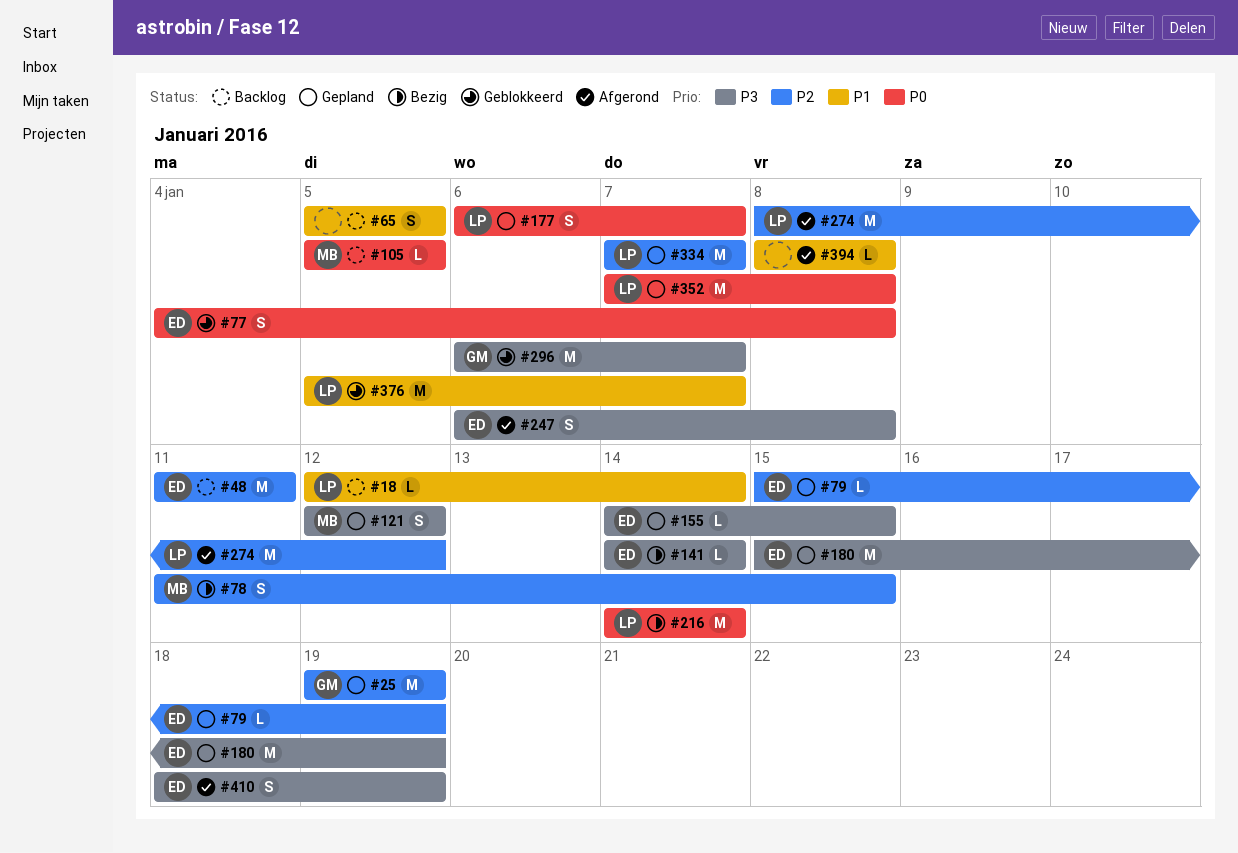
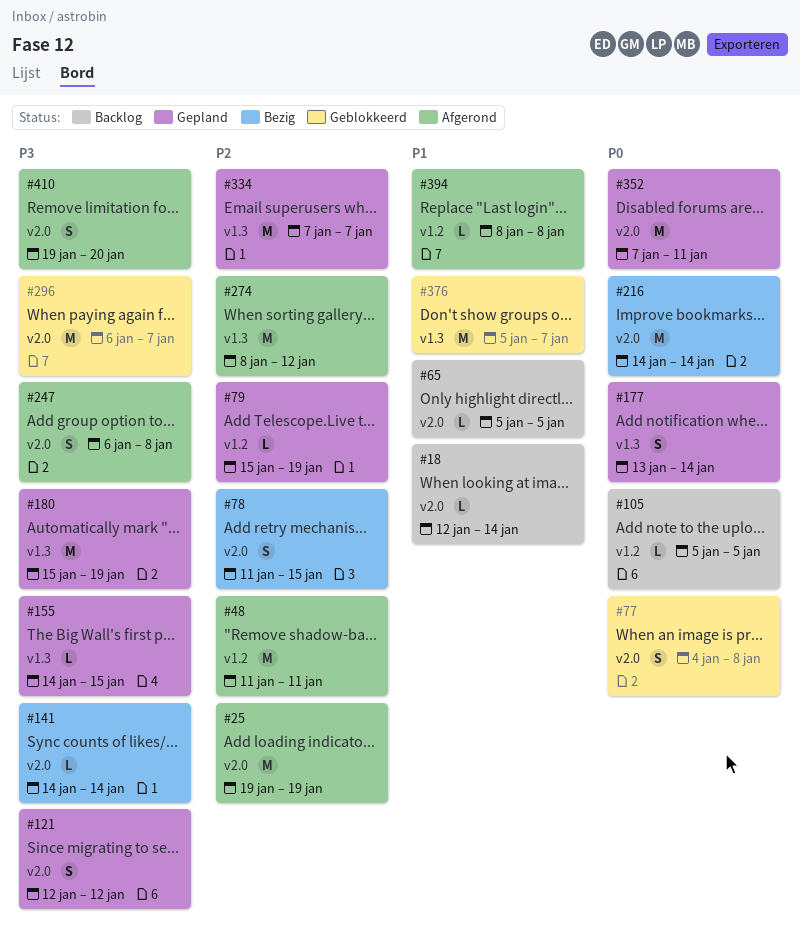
#25, status: Gepland -> Afgerond
#48, status: Backlog -> Afgerond
#65, estimate: S -> L
#177, start: Jan 6 -> Jan 13
#177, due: Jan 7 -> Jan 14
#352, due: Jan 8 -> Jan 11
#410, start: Jan 18 -> Jan 19
#410, due: Jan 19 -> Jan 20

